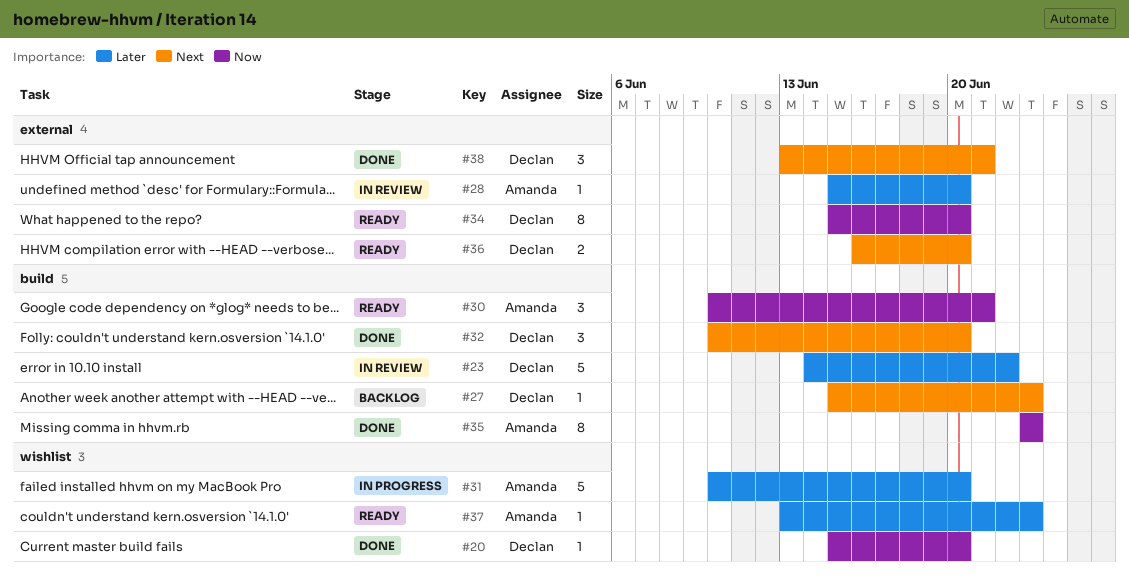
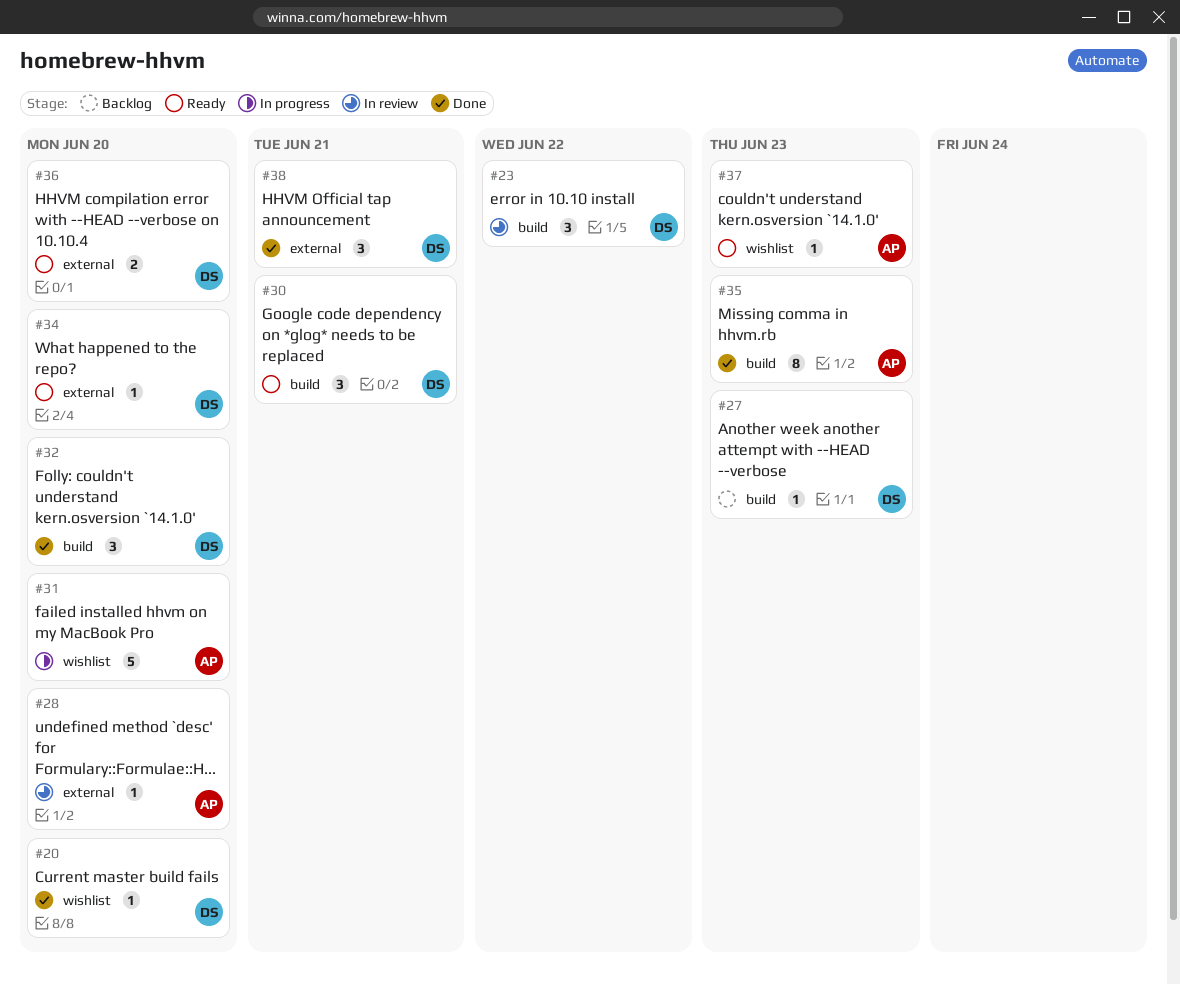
#23, estimate: 5 -> 3
#30, owner: Amanda -> Declan
#34, estimate: 8 -> 1

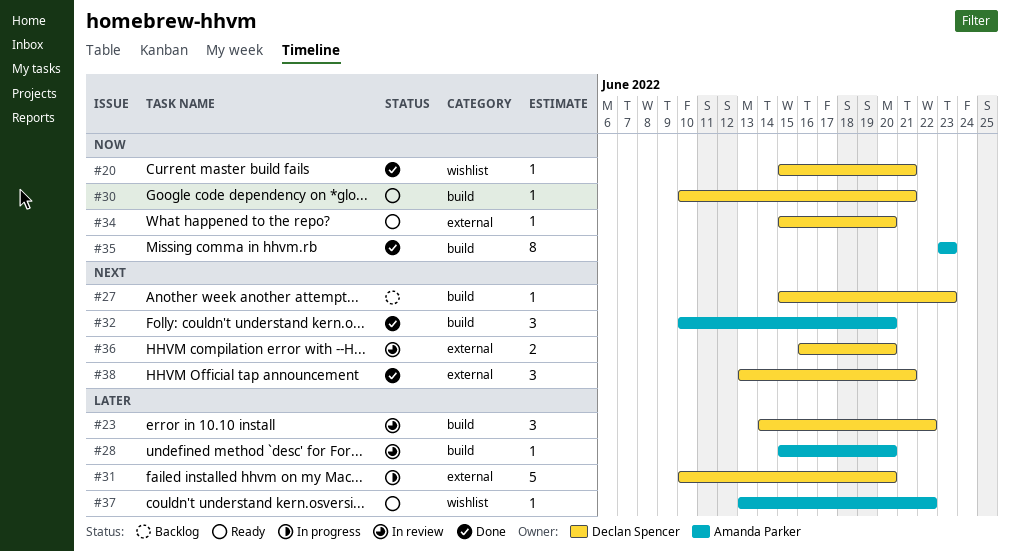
#20, due: Jun 20 -> Jun 21
#28, label: external -> build
#30, estimate: 3 -> 1
#31, owner: Amanda Parker -> Declan Spencer
#31, label: wishlist -> external
#32, owner: Declan Spencer -> Amanda Parker
#36, status: Ready -> In review
#37, due: Jun 23 -> Jun 22

